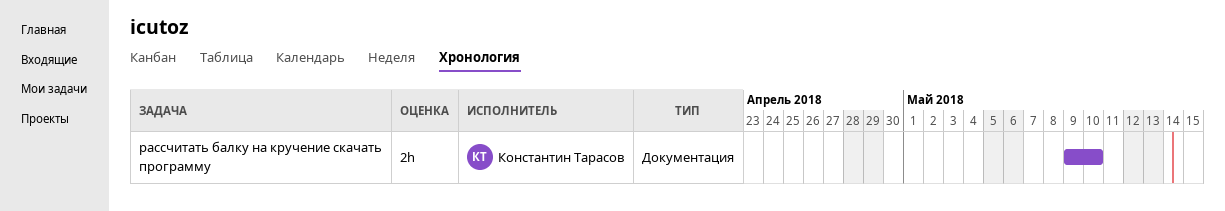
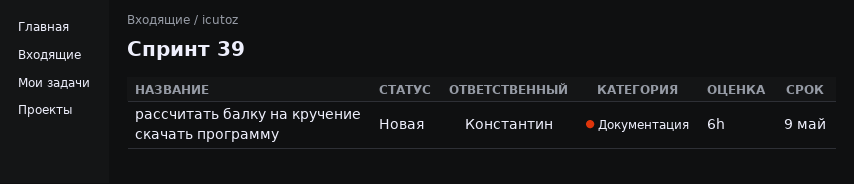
рассчитать балку на кручение скачать программу, estimate: 2h -> 6h
рассчитать балку на кручение скачать программу, due: May 10 -> May 9

